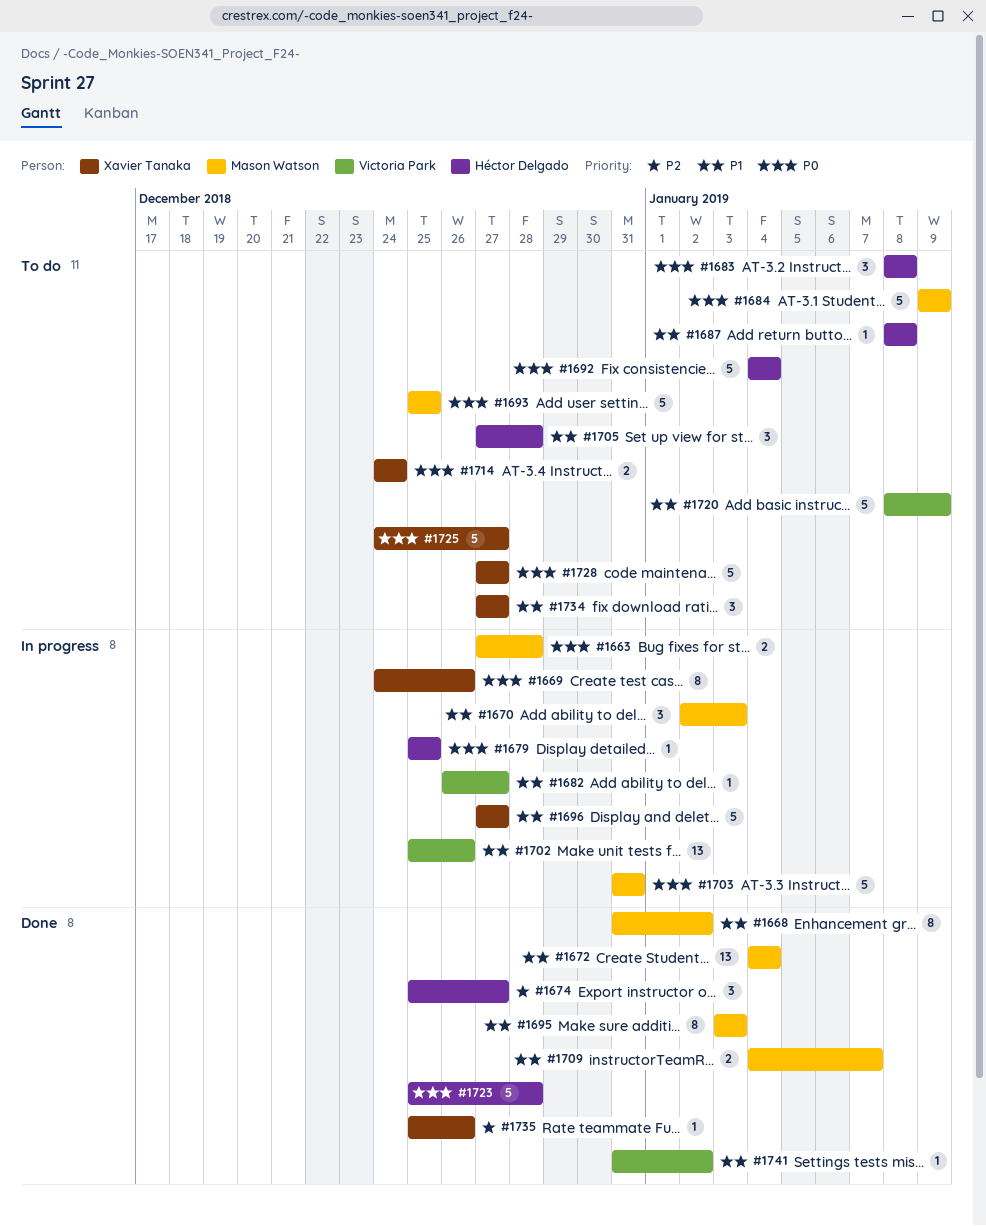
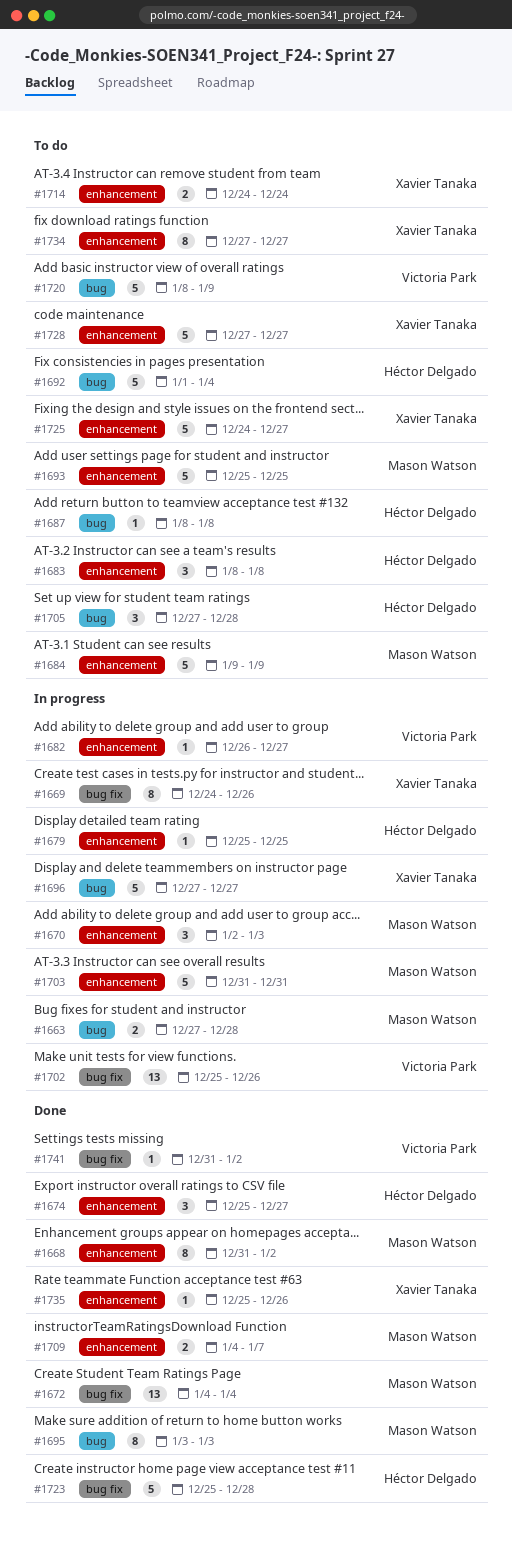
#1692, start: Jan 4 -> Jan 1
#1734, estimate: 3 -> 8

